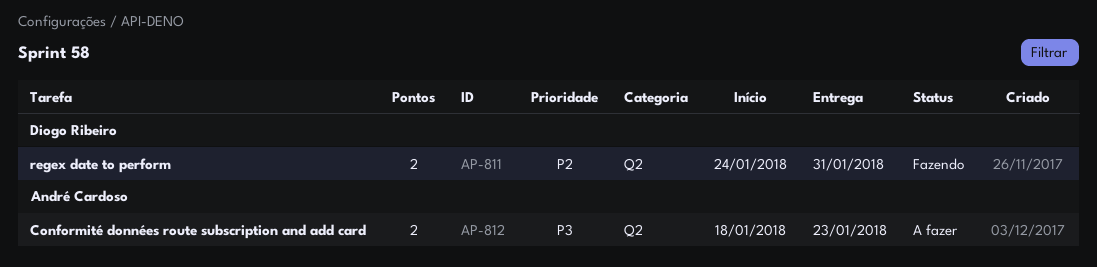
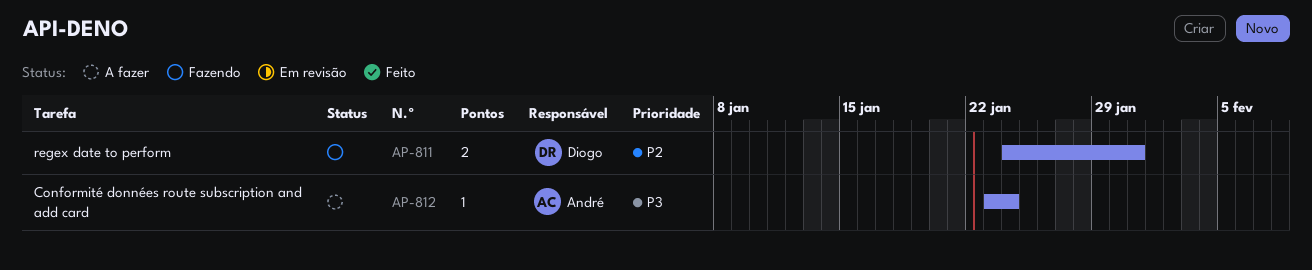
AP-812, estimate: 2 -> 1
AP-812, start: Jan 18 -> Jan 23
AP-812, due: Jan 23 -> Jan 24

